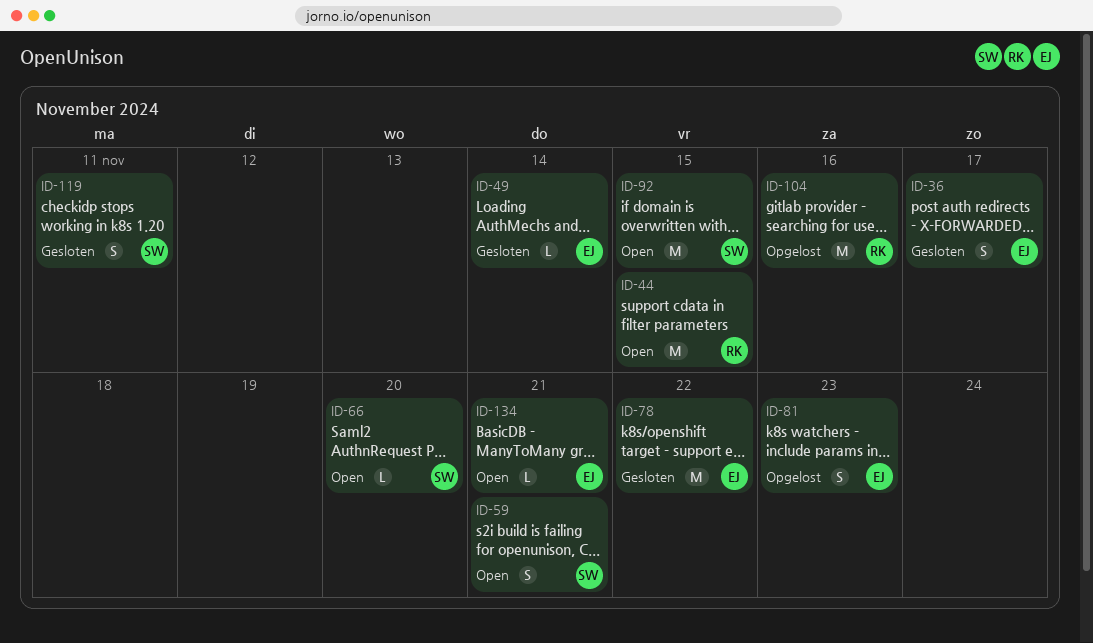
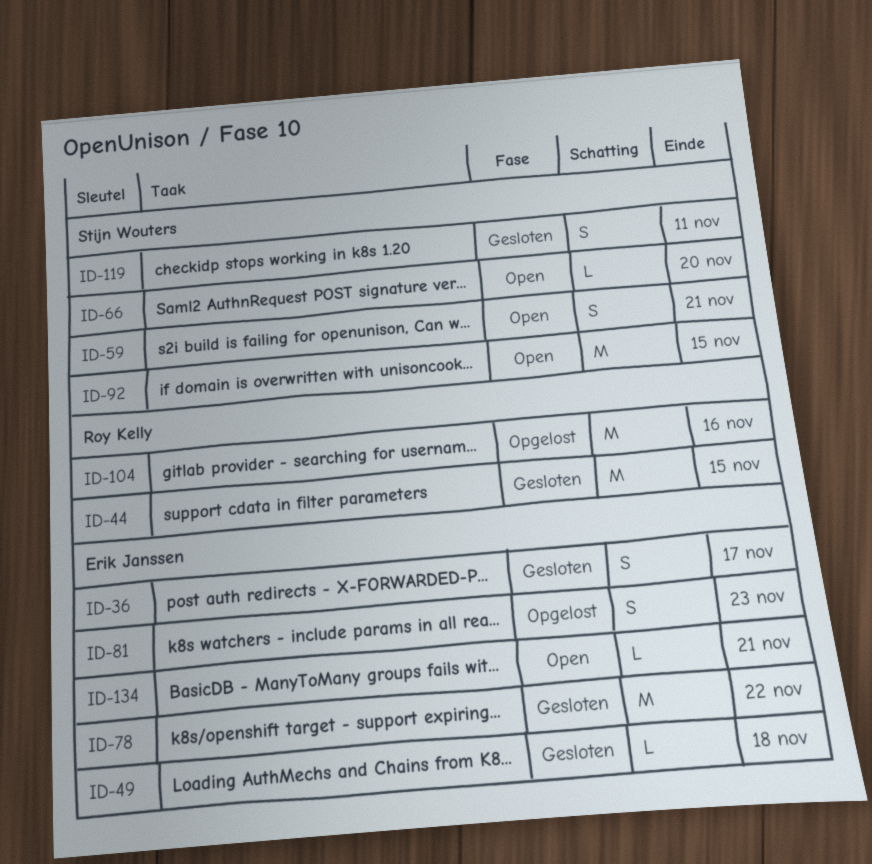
ID-44, status: Open -> Gesloten
ID-49, due: Nov 14 -> Nov 18

